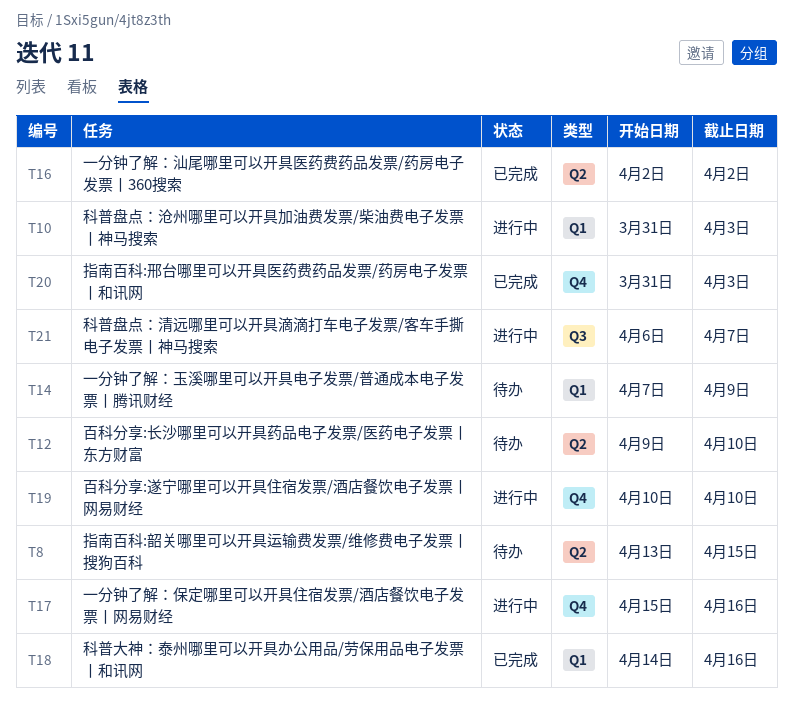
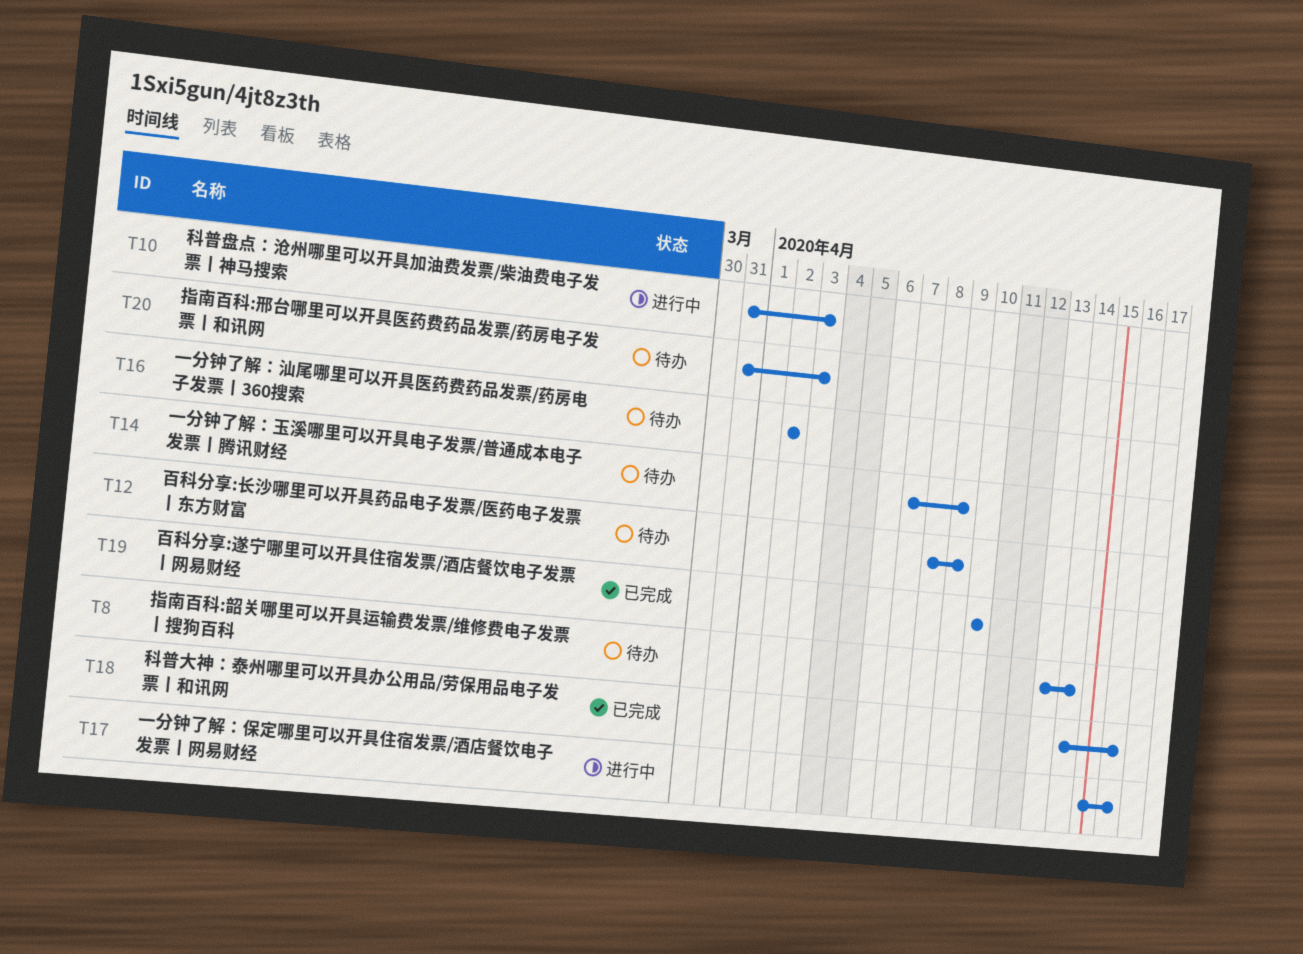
T8, due: Apr 15 -> Apr 14
T12, start: Apr 9 -> Apr 8
T12, due: Apr 10 -> Apr 9
T16, status: 已完成 -> 待办
T19, status: 进行中 -> 已完成
T20, status: 已完成 -> 待办
T21: present -> none

